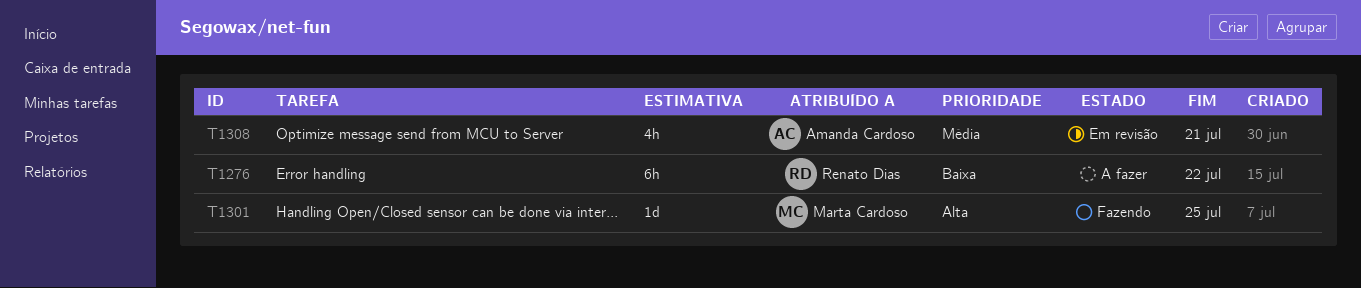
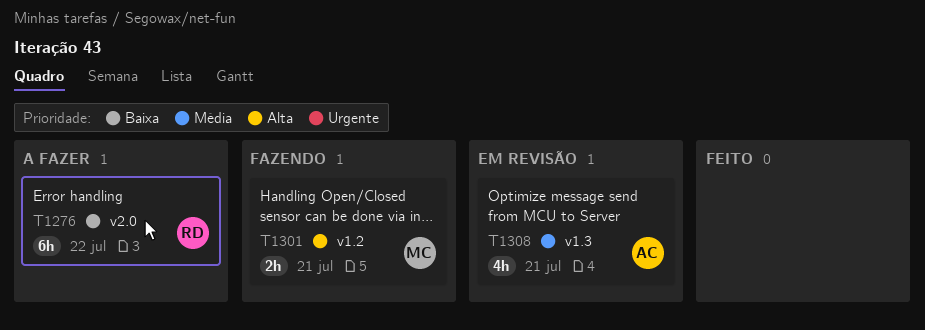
T1301, estimate: 1d -> 2h
T1301, due: Jul 25 -> Jul 21

